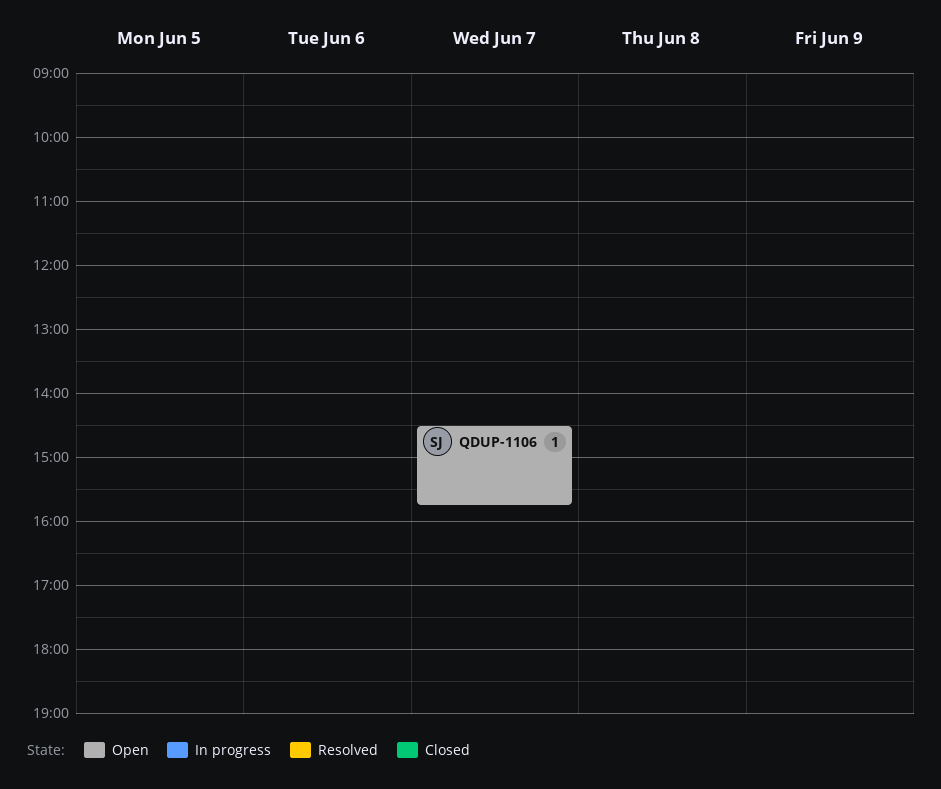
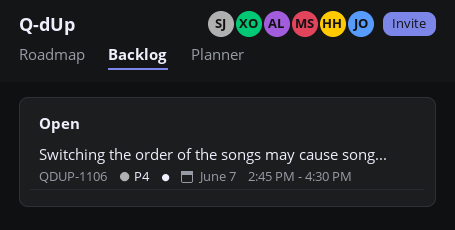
QDUP-1106, begins: 14:30 -> 14:45
QDUP-1106, ends: 15:45 -> 16:30

